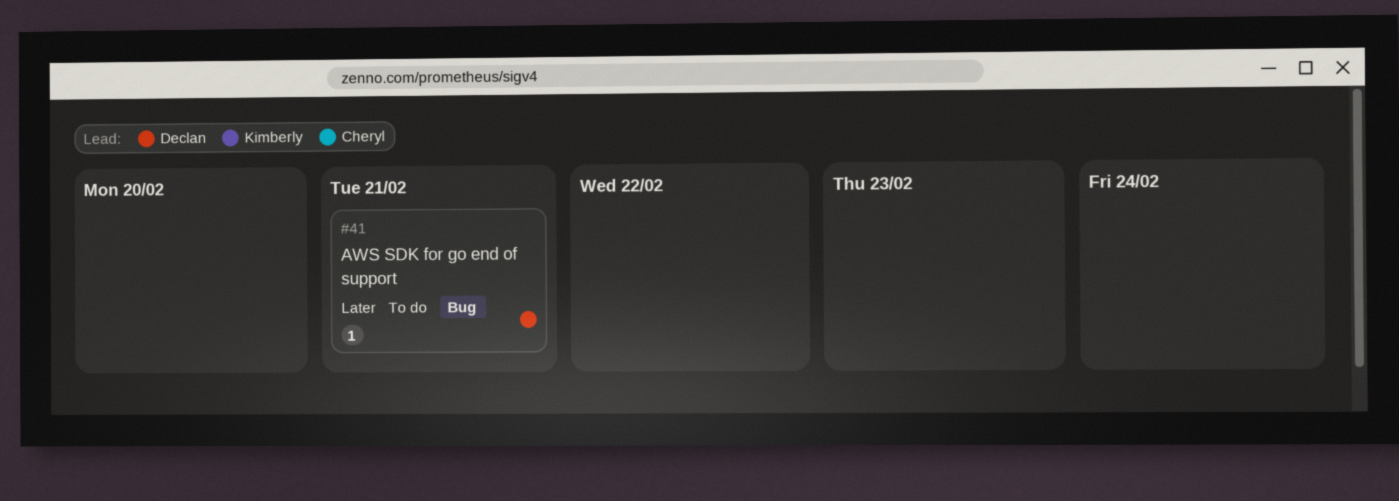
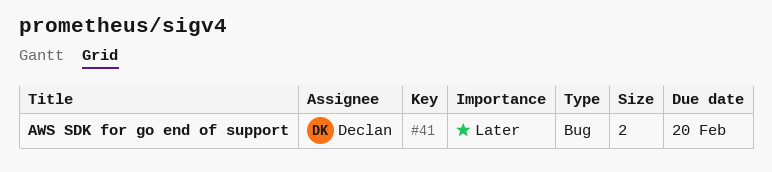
#41, estimate: 1 -> 2
#41, due: Feb 21 -> Feb 20

